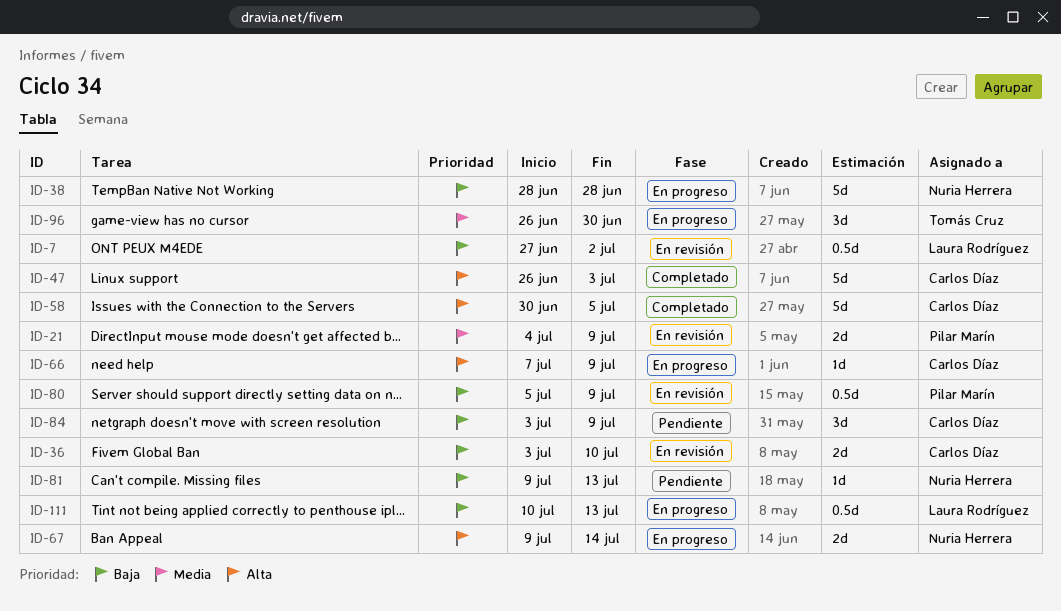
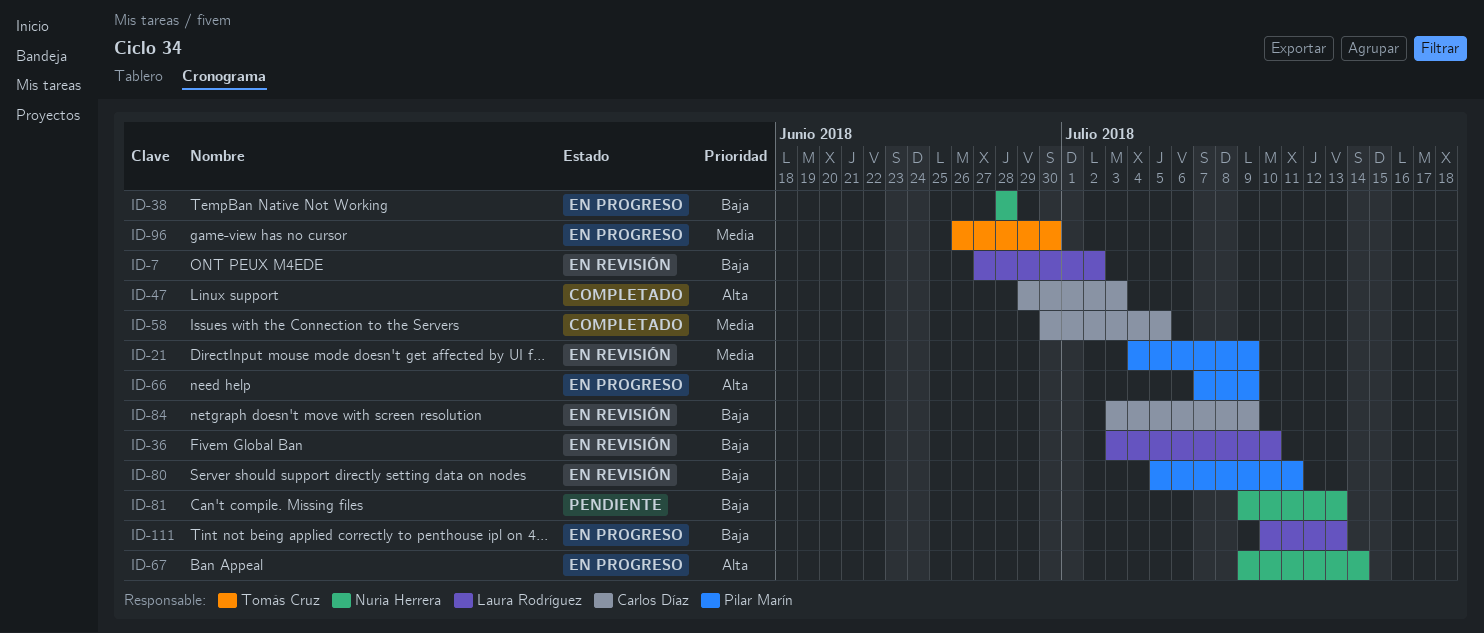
ID-36, owner: Carlos Díaz -> Laura Rodríguez
ID-47, start: Jun 26 -> Jun 29
ID-58, priority: Alta -> Media
ID-66, owner: Carlos Díaz -> Pilar Marín
ID-80, due: Jul 9 -> Jul 11
ID-84, status: Pendiente -> En revisión

